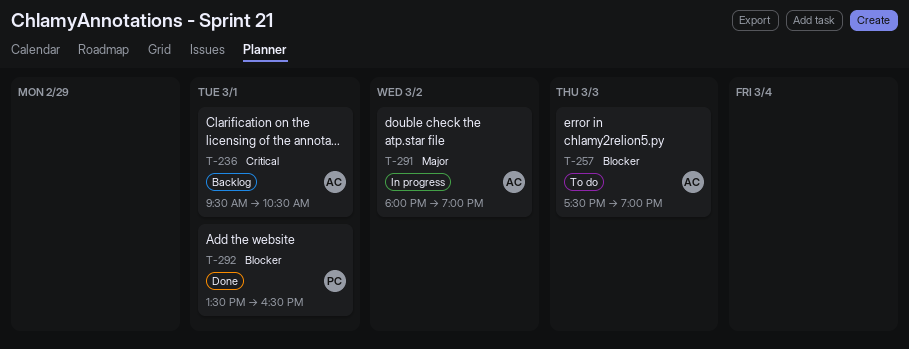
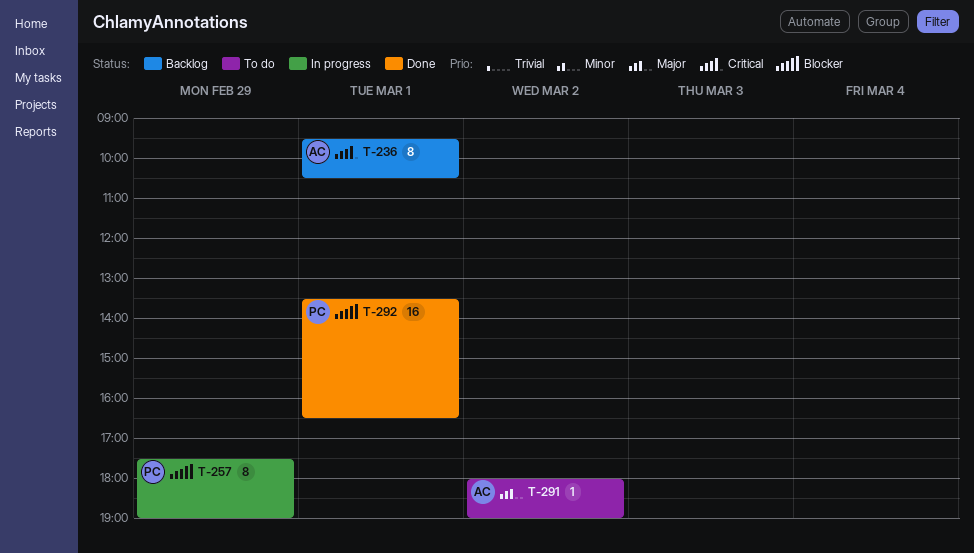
T-257, status: To do -> In progress
T-257, owner: AC -> PC
T-257, day: Mar 3 -> Feb 29
T-291, status: In progress -> To do

